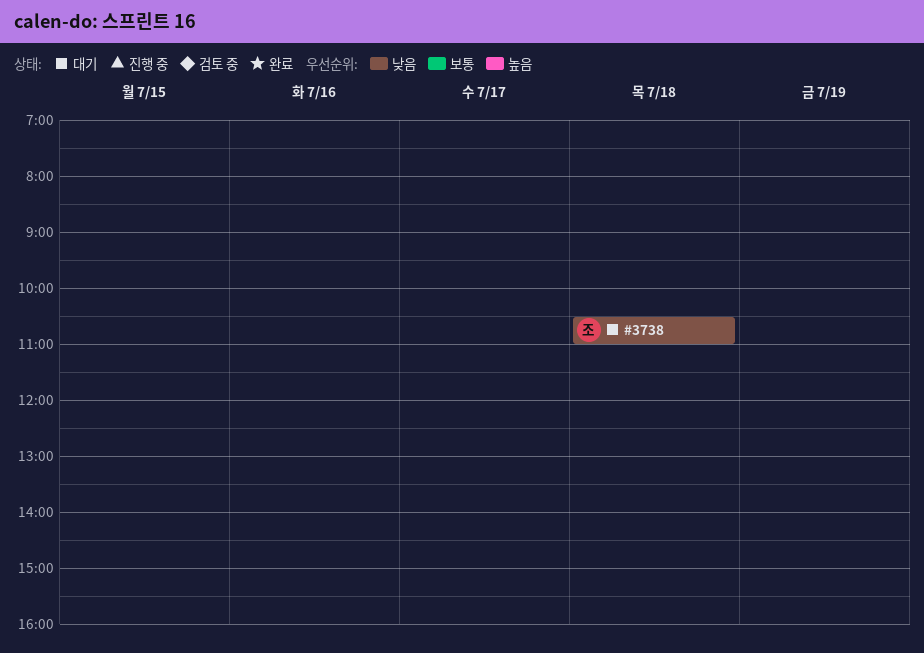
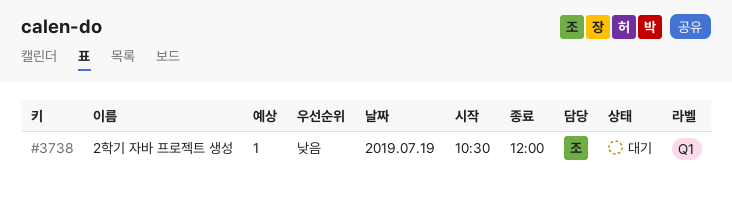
#3738, day: Jul 18 -> Jul 19
#3738, ends: 11:00 -> 12:00

